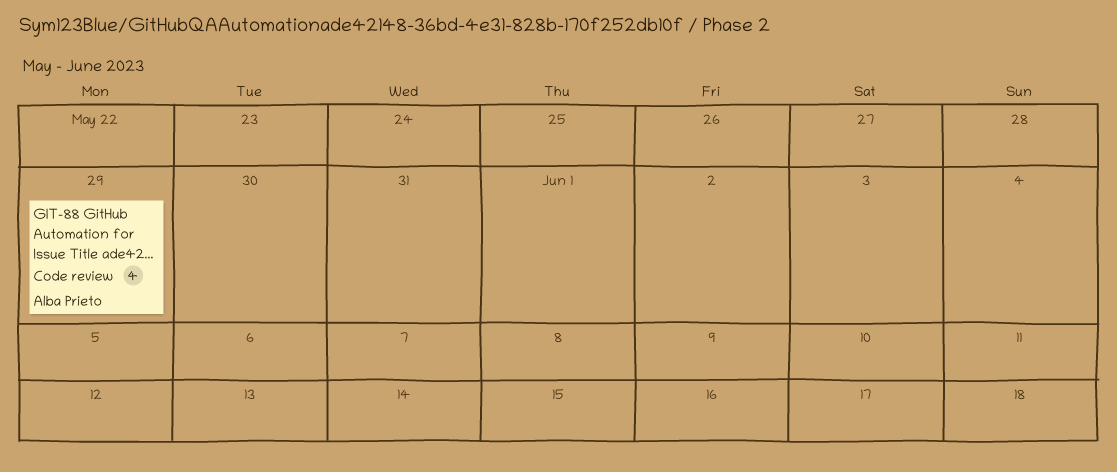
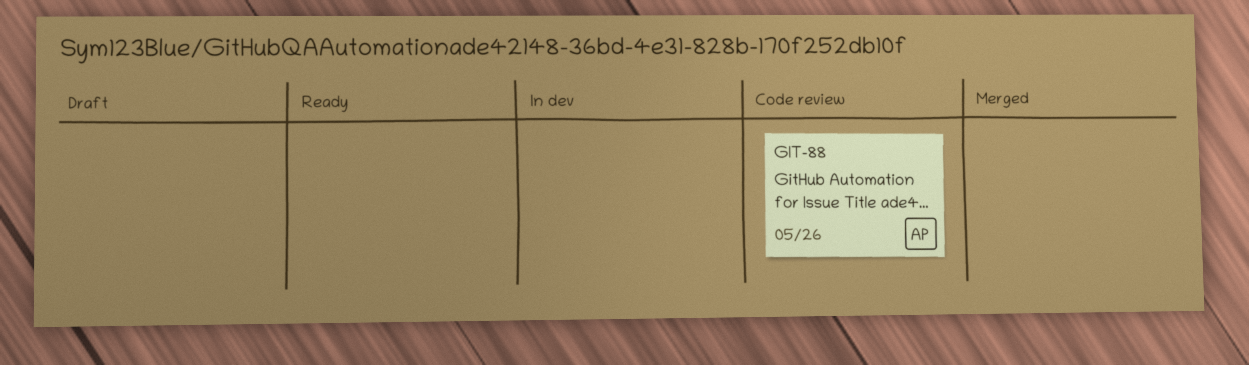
GIT-88, due: May 29 -> May 26

